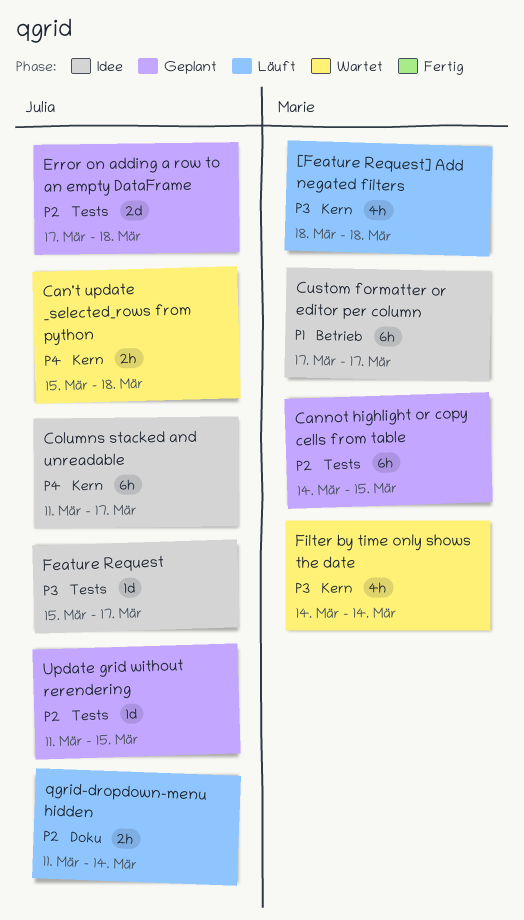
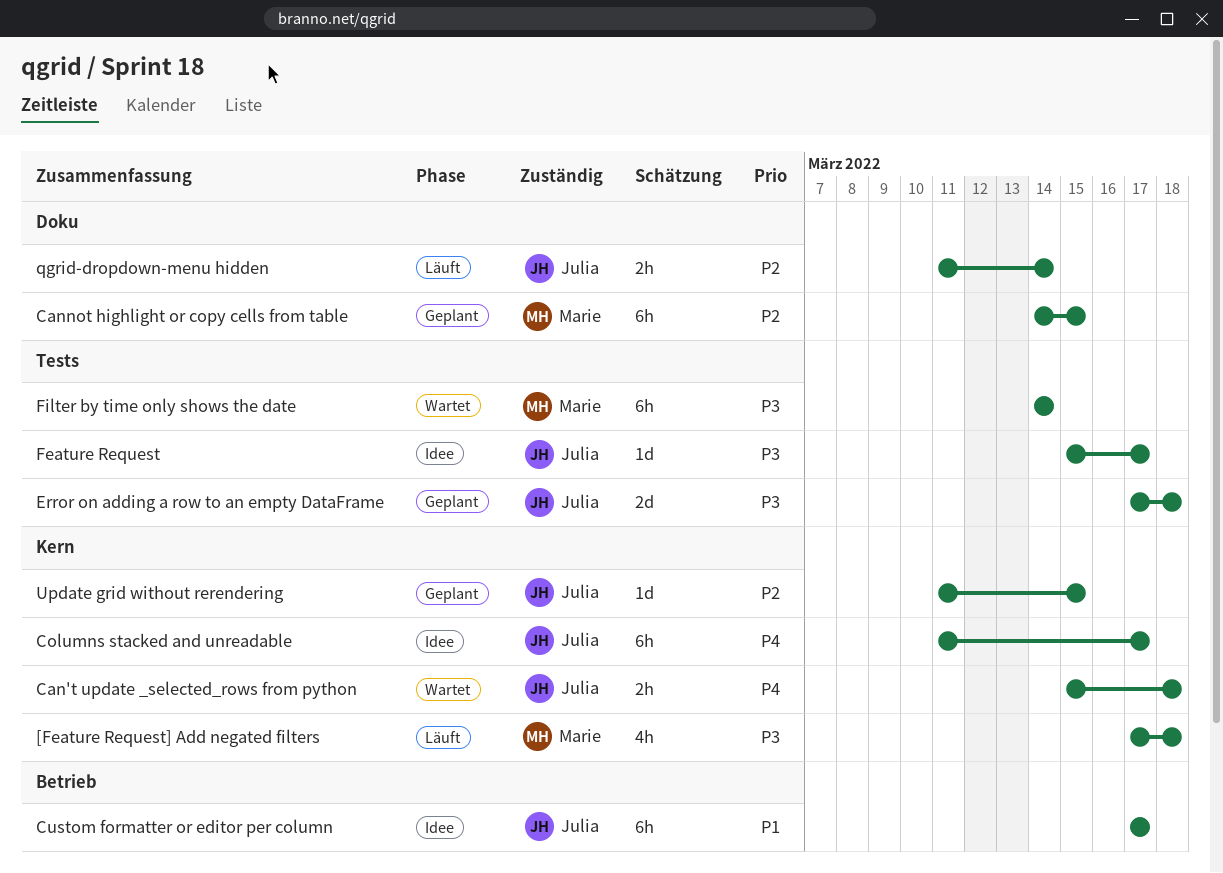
[Feature Request] Add negated filters, start: Mar 18 -> Mar 17
Cannot highlight or copy cells from table, label: Tests -> Doku
Custom formatter or editor per column, owner: Marie -> Julia
Error on adding a row to an empty DataFrame, priority: P2 -> P3
Filter by time only shows the date, label: Kern -> Tests
Filter by time only shows the date, estimate: 4h -> 6h
Update grid without rerendering, label: Tests -> Kern

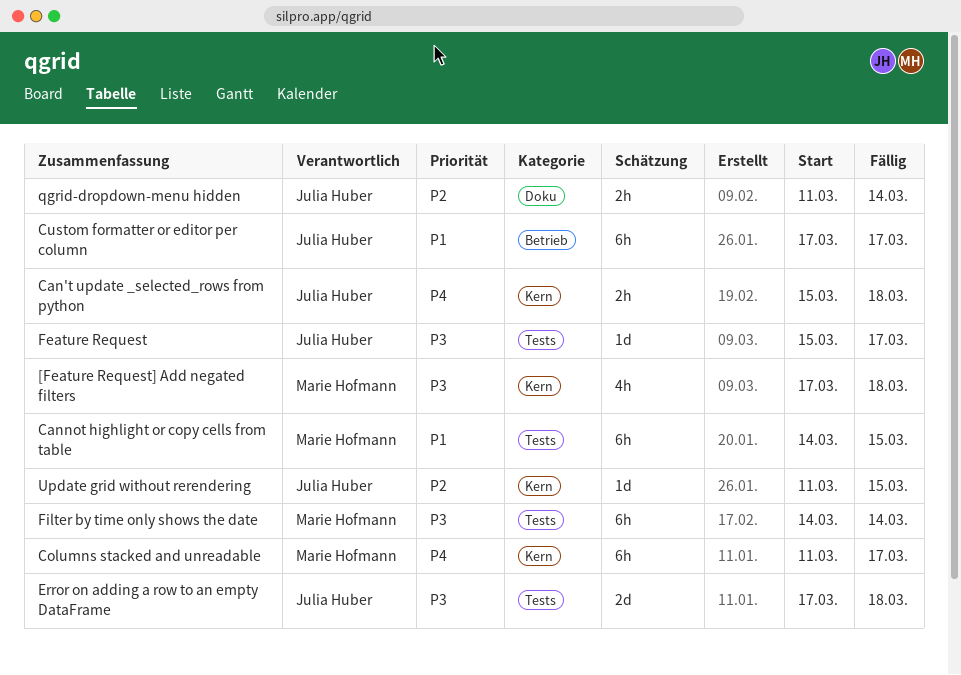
Cannot highlight or copy cells from table, priority: P2 -> P1
Cannot highlight or copy cells from table, label: Doku -> Tests
Columns stacked and unreadable, owner: Julia Huber -> Marie Hofmann

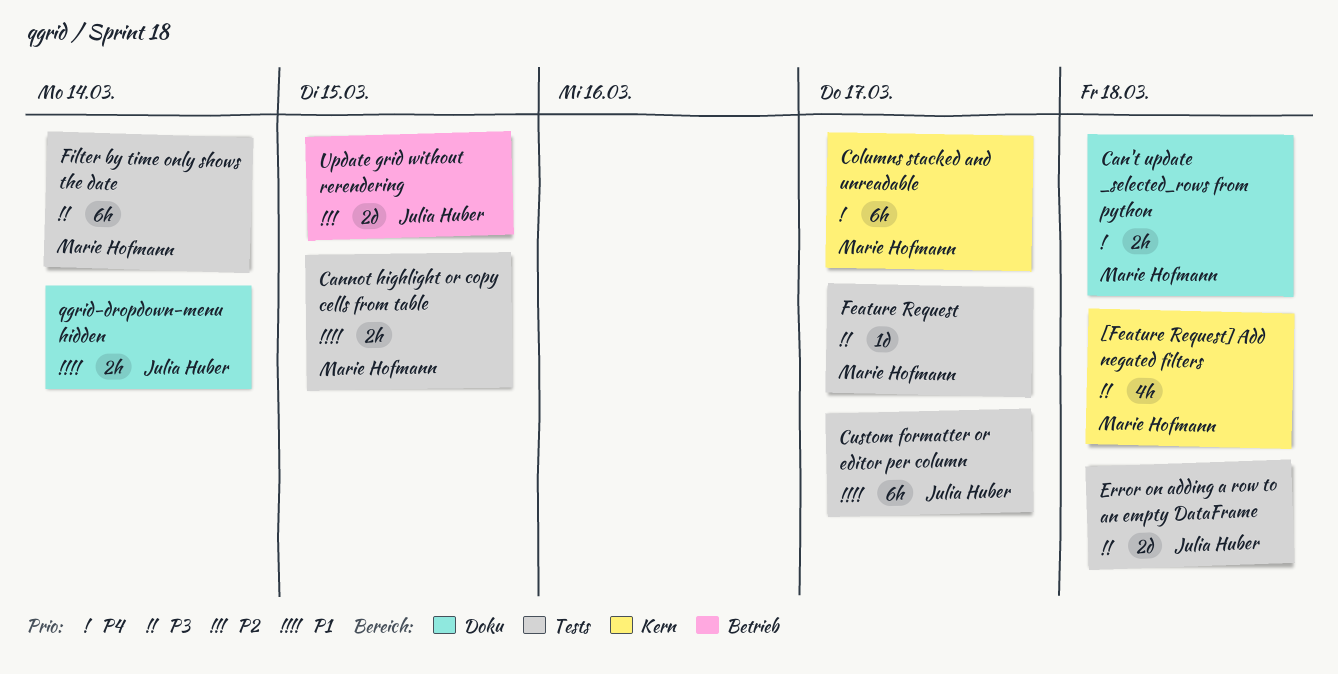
Can't update _selected_rows from python, owner: Julia Huber -> Marie Hofmann
Can't update _selected_rows from python, label: Kern -> Doku
Cannot highlight or copy cells from table, estimate: 6h -> 2h
Custom formatter or editor per column, label: Betrieb -> Tests
Feature Request, owner: Julia Huber -> Marie Hofmann
qgrid-dropdown-menu hidden, priority: P2 -> P1
Update grid without rerendering, label: Kern -> Betrieb
Update grid without rerendering, estimate: 1d -> 2d

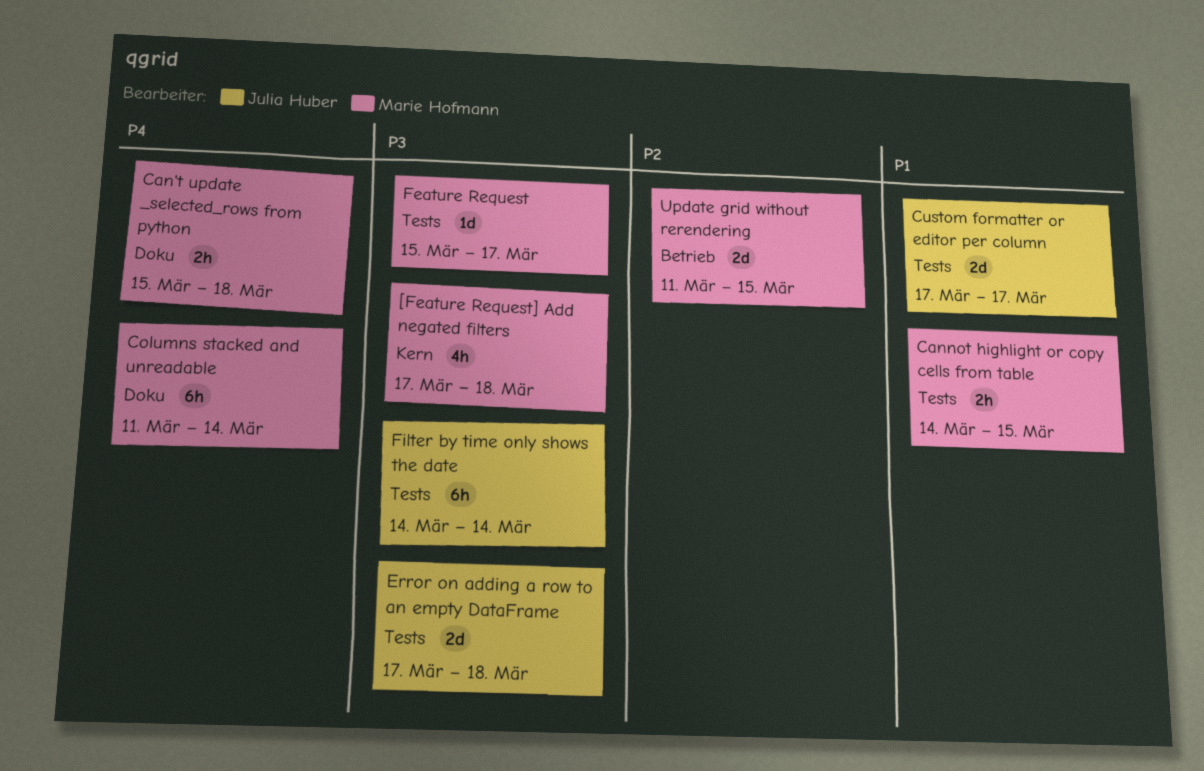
Columns stacked and unreadable, label: Kern -> Doku
Columns stacked and unreadable, due: Mar 17 -> Mar 14
Custom formatter or editor per column, estimate: 6h -> 2d
Filter by time only shows the date, owner: Marie Hofmann -> Julia Huber
qgrid-dropdown-menu hidden: present -> none
Update grid without rerendering, owner: Julia Huber -> Marie Hofmann

